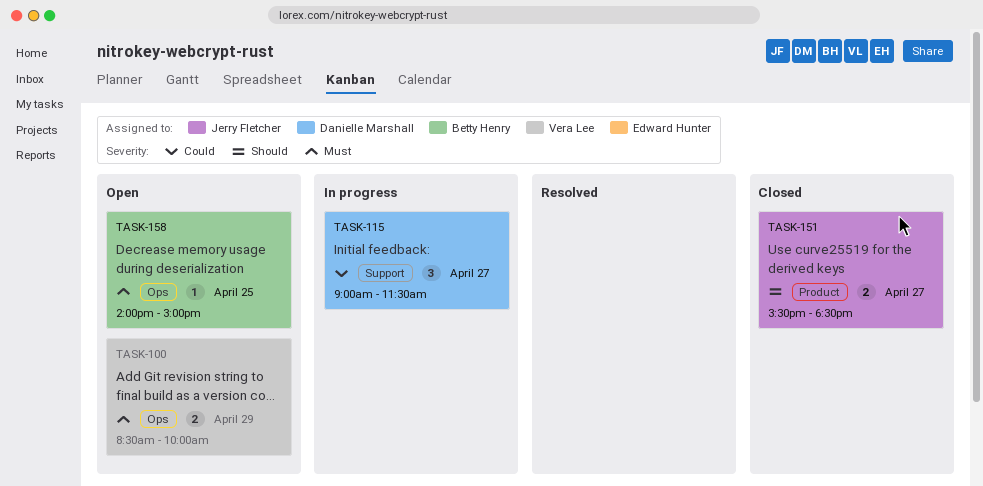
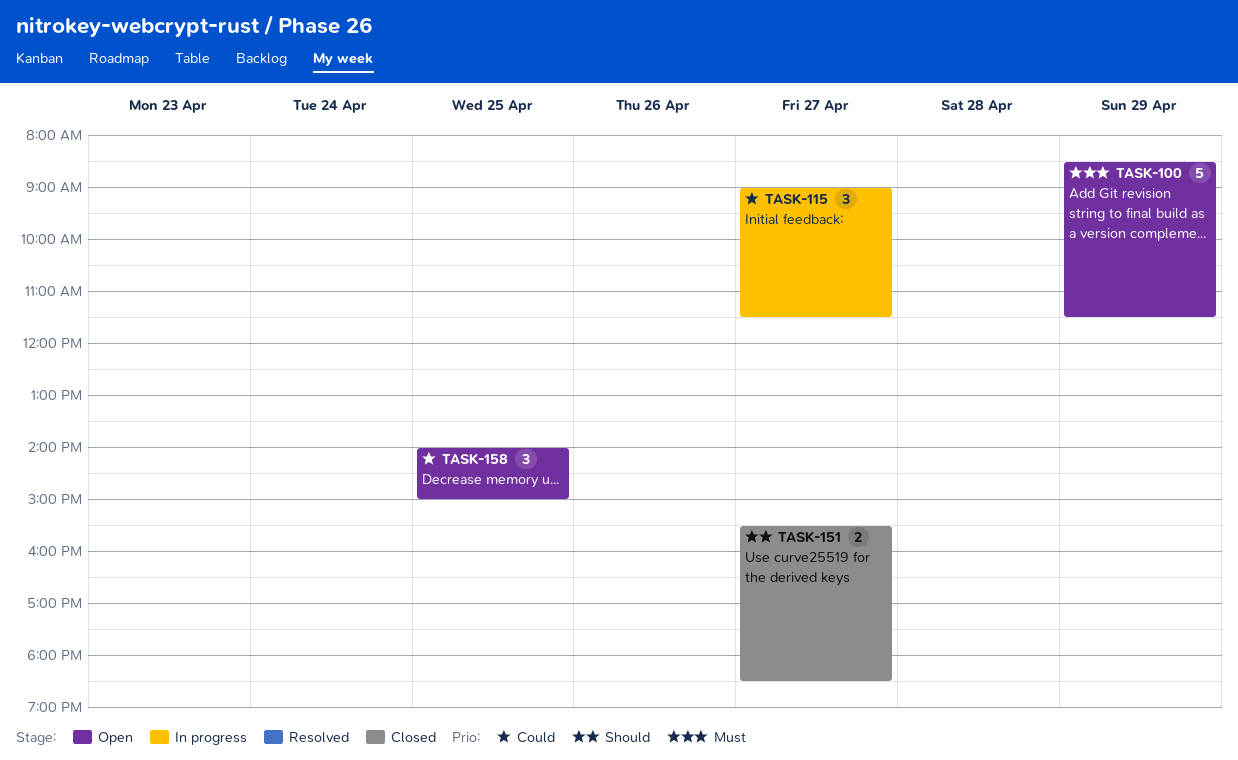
TASK-100, estimate: 2 -> 5
TASK-100, ends: 10:00 -> 11:30
TASK-158, priority: Must -> Could
TASK-158, estimate: 1 -> 3

